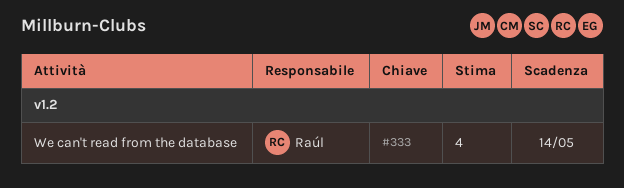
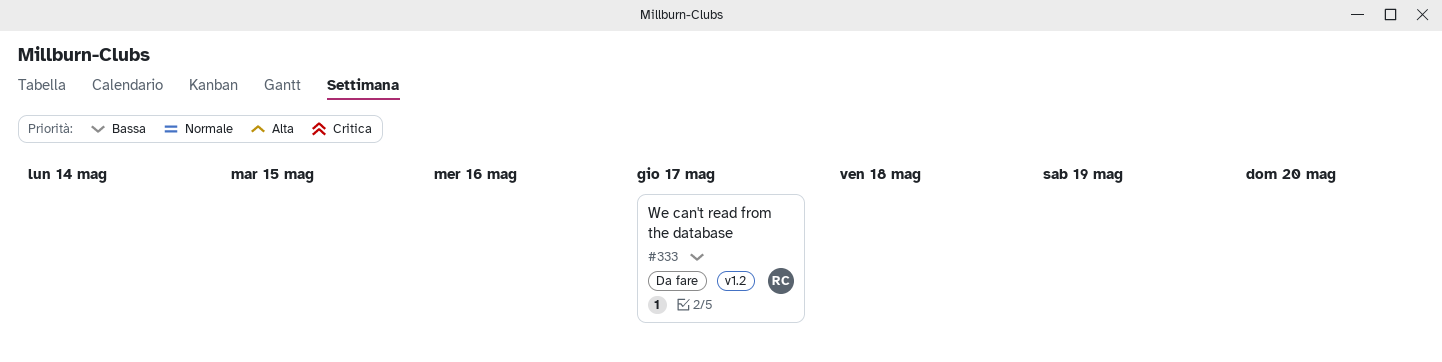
#333, estimate: 4 -> 1
#333, due: May 14 -> May 17

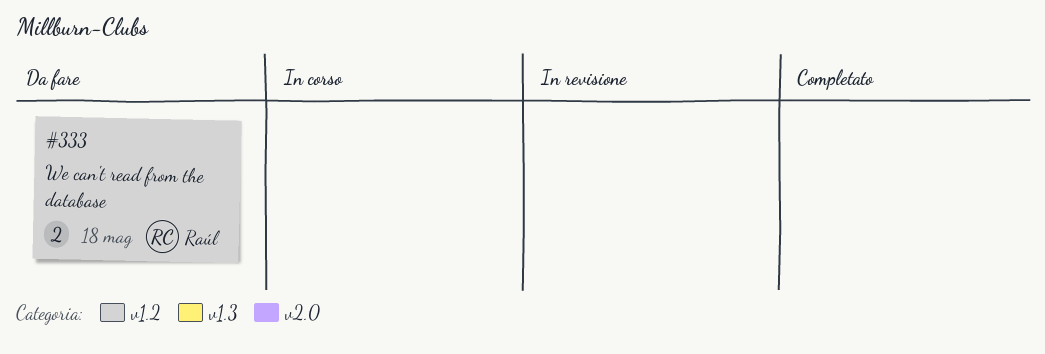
#333, estimate: 1 -> 2
#333, due: May 17 -> May 18

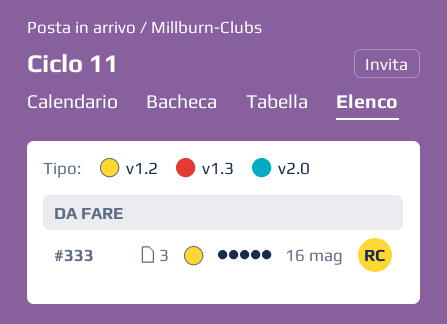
#333, estimate: 2 -> 5
#333, due: May 18 -> May 16

